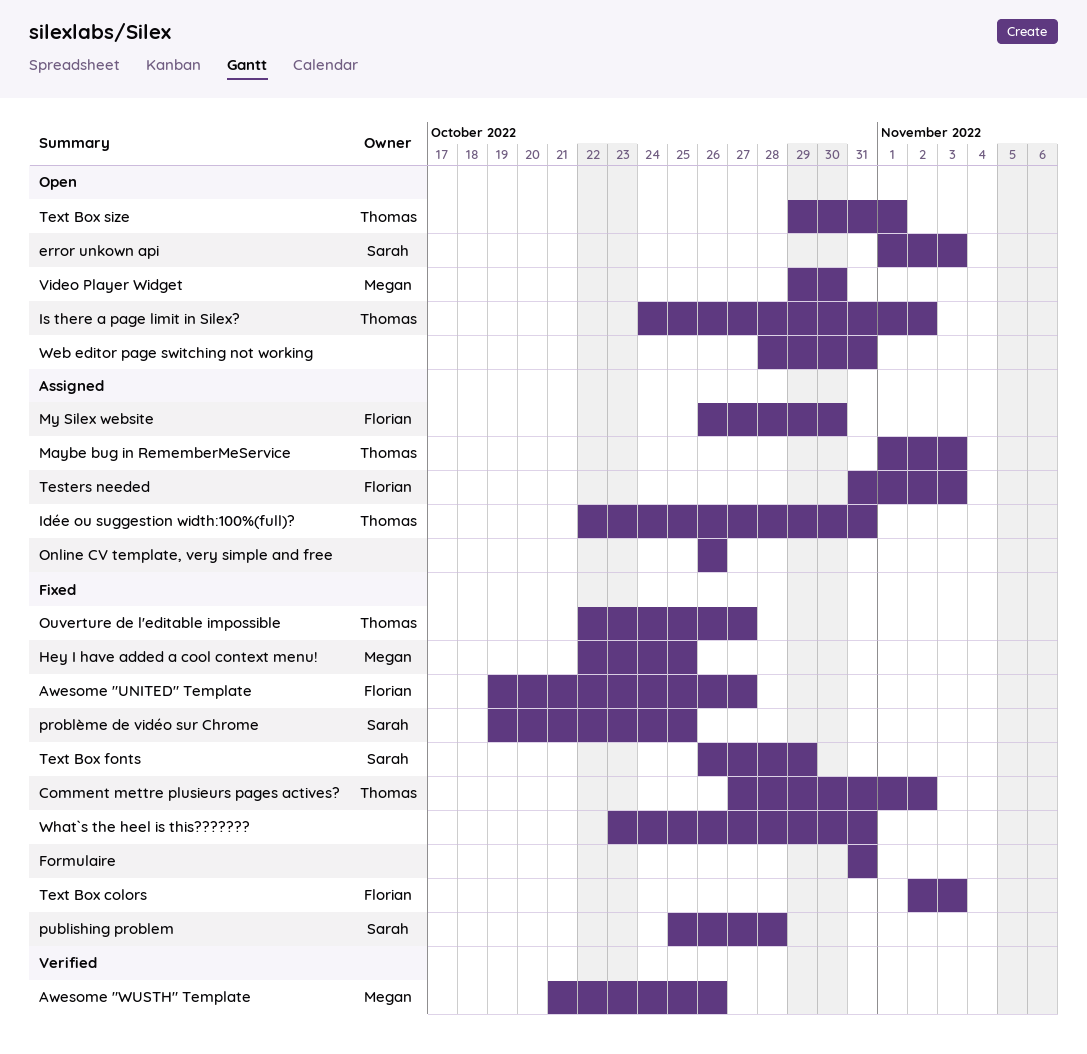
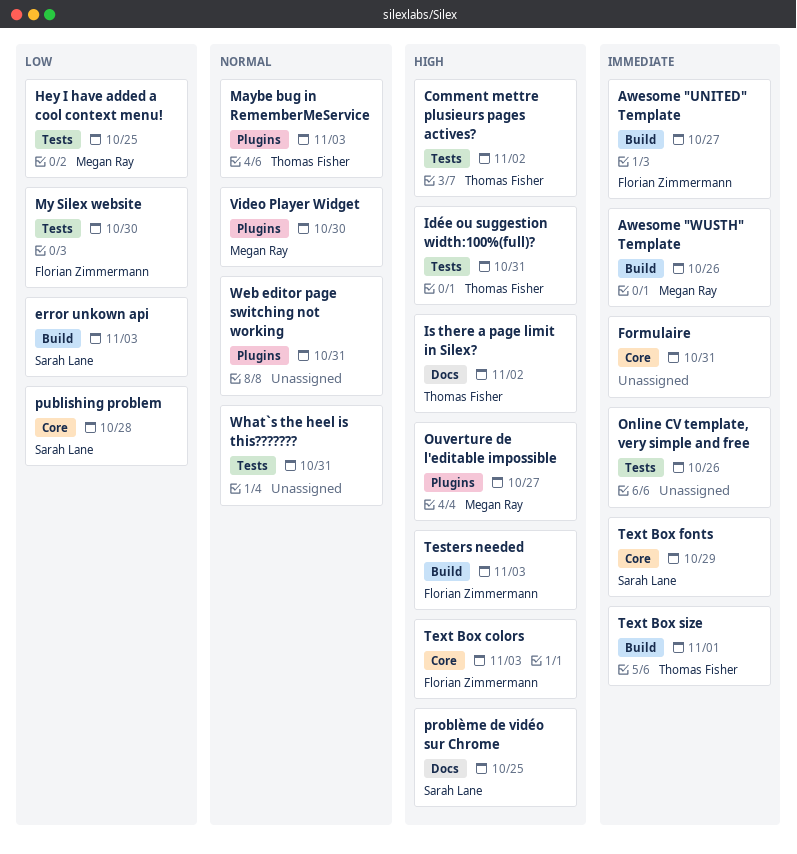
Ouverture de l'editable impossible, owner: Thomas Fisher -> Megan Ray

